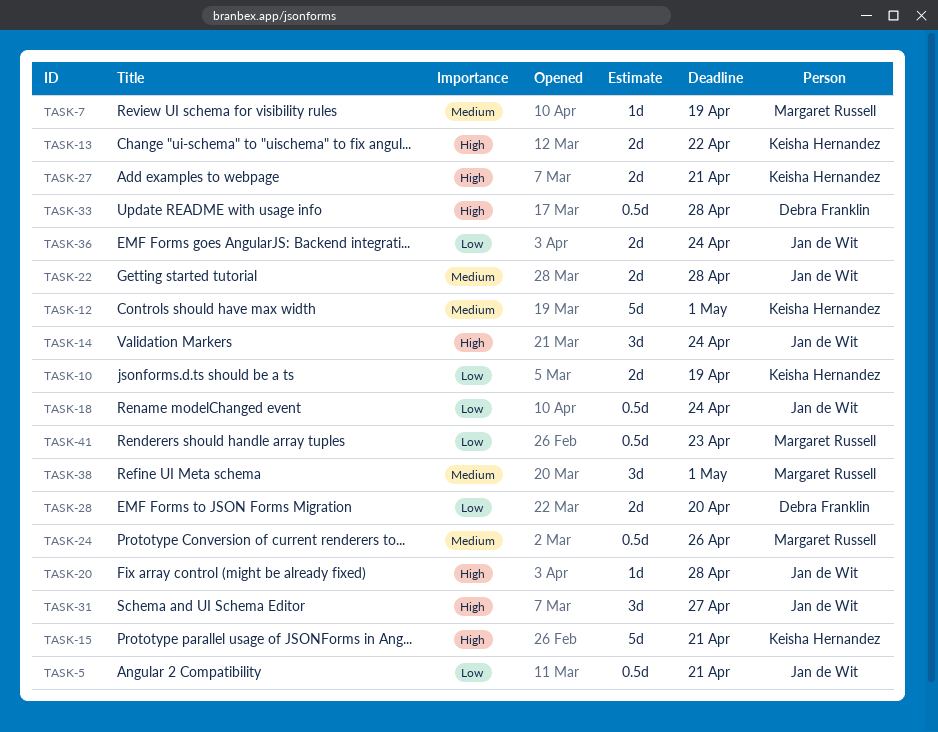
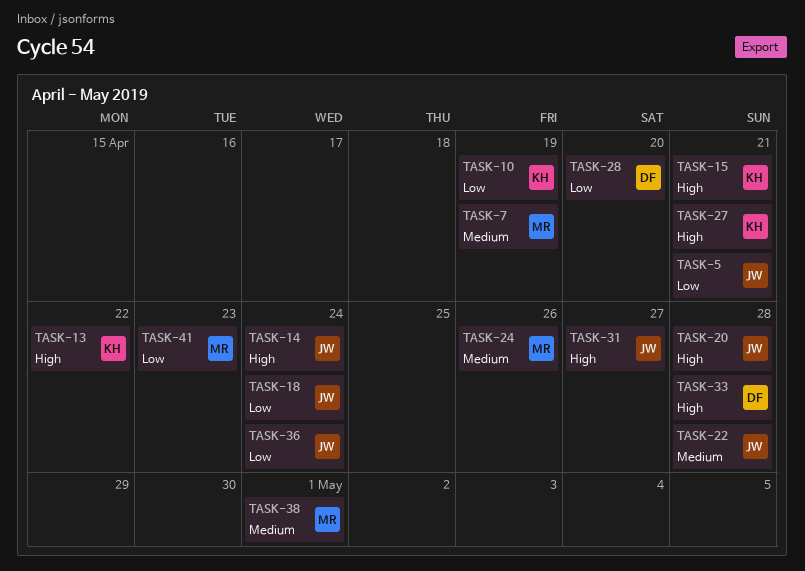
TASK-12: present -> none

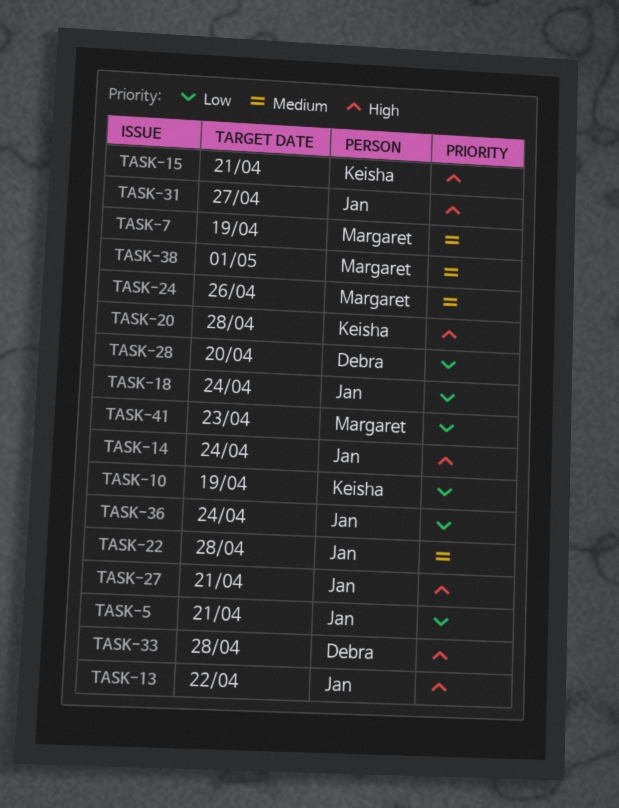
TASK-13, owner: Keisha -> Jan
TASK-20, owner: Jan -> Keisha
TASK-27, owner: Keisha -> Jan

